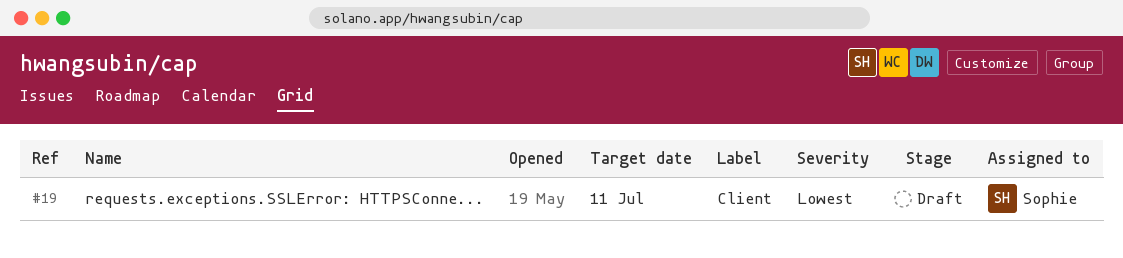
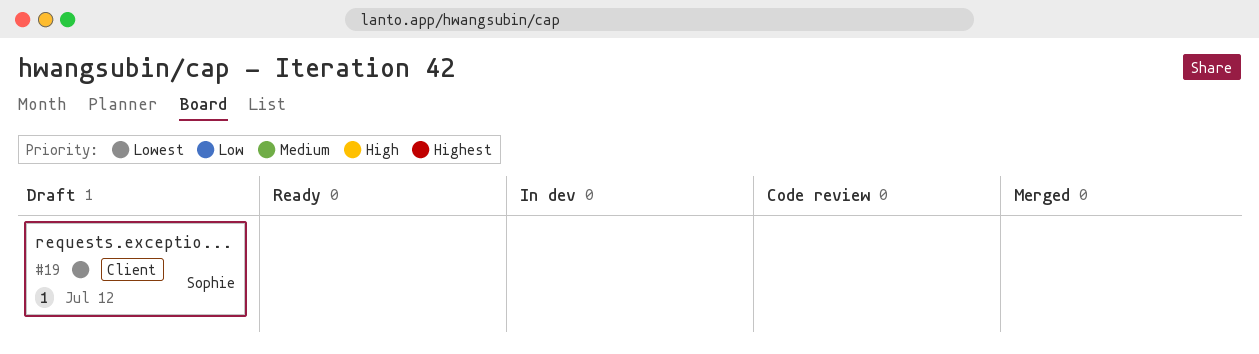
#19, due: Jul 11 -> Jul 12

